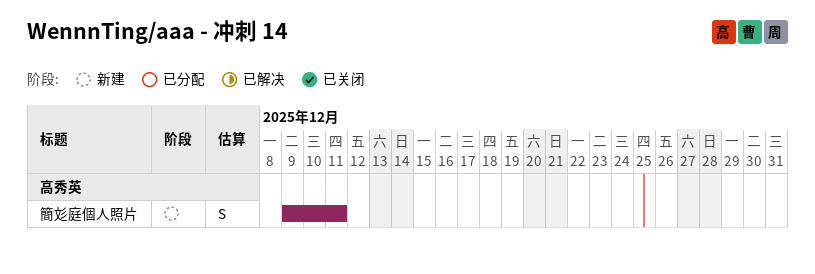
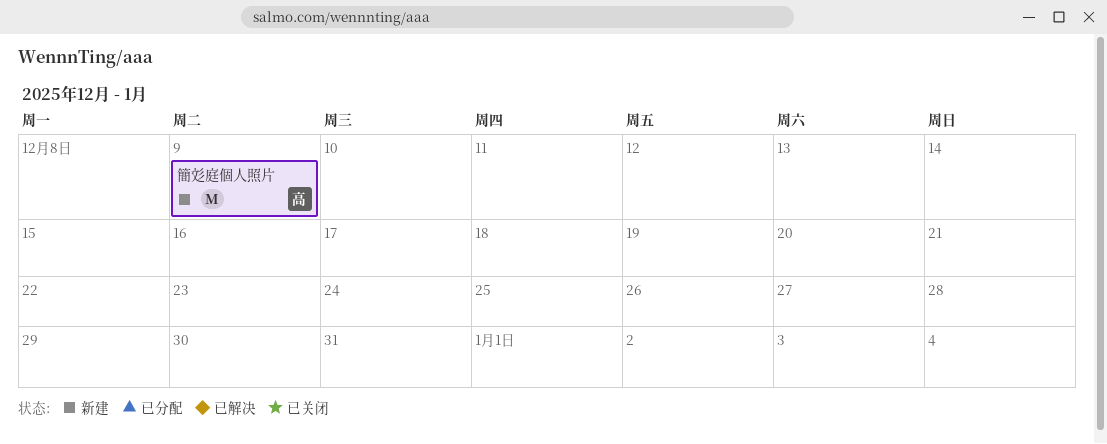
簡彣庭個人照片, estimate: S -> M
簡彣庭個人照片, due: Dec 11 -> Dec 9

